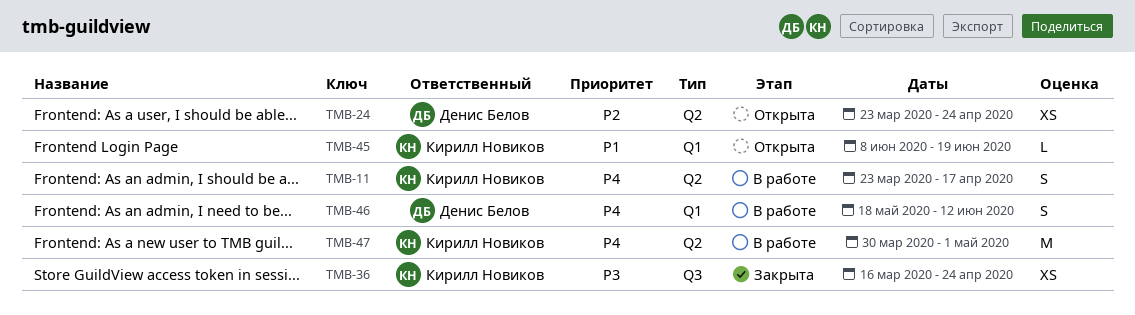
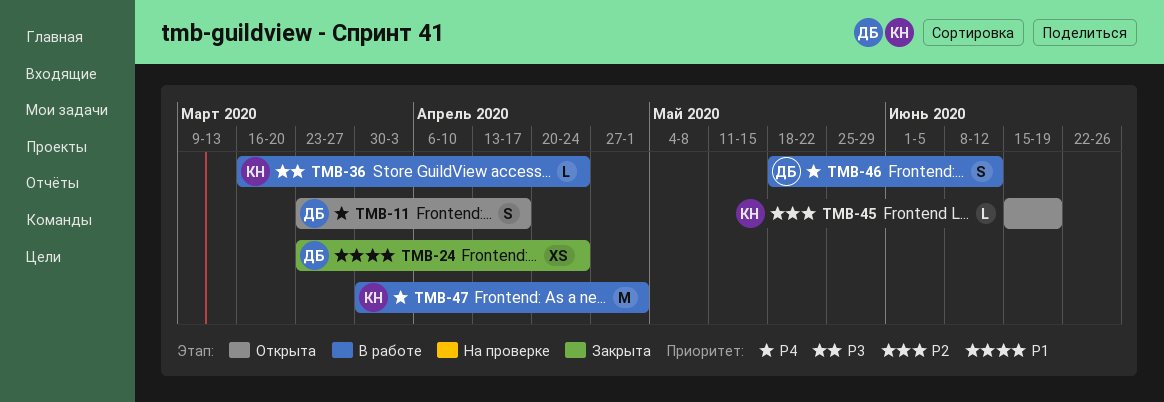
TMB-11, status: В работе -> Открыта
TMB-11, owner: Кирилл Новиков -> Денис Белов
TMB-24, status: Открыта -> Закрыта
TMB-24, priority: P2 -> P1
TMB-36, status: Закрыта -> В работе
TMB-36, estimate: XS -> L
TMB-45, priority: P1 -> P2
TMB-45, start: Jun 8 -> Jun 15

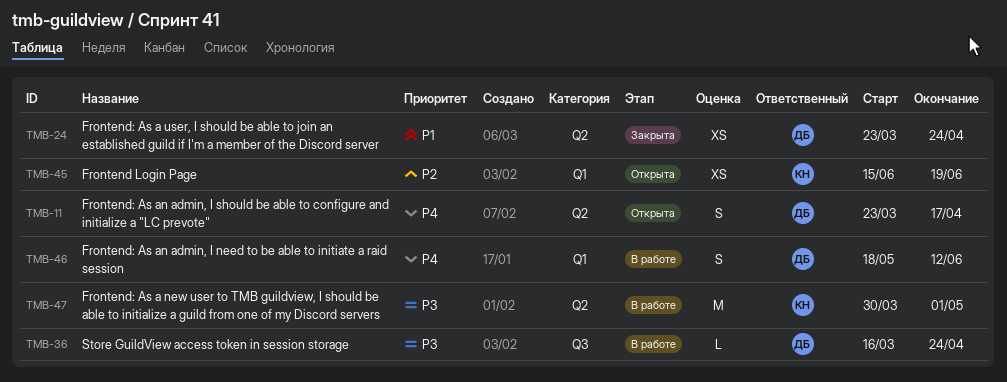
TMB-36, owner: КН -> ДБ
TMB-45, estimate: L -> XS
TMB-47, priority: P4 -> P3

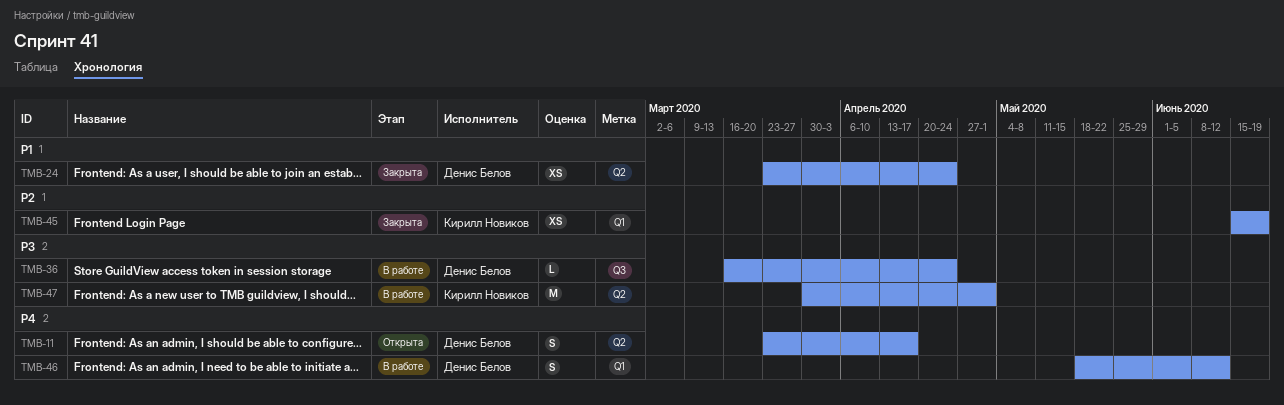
TMB-45, status: Открыта -> Закрыта

